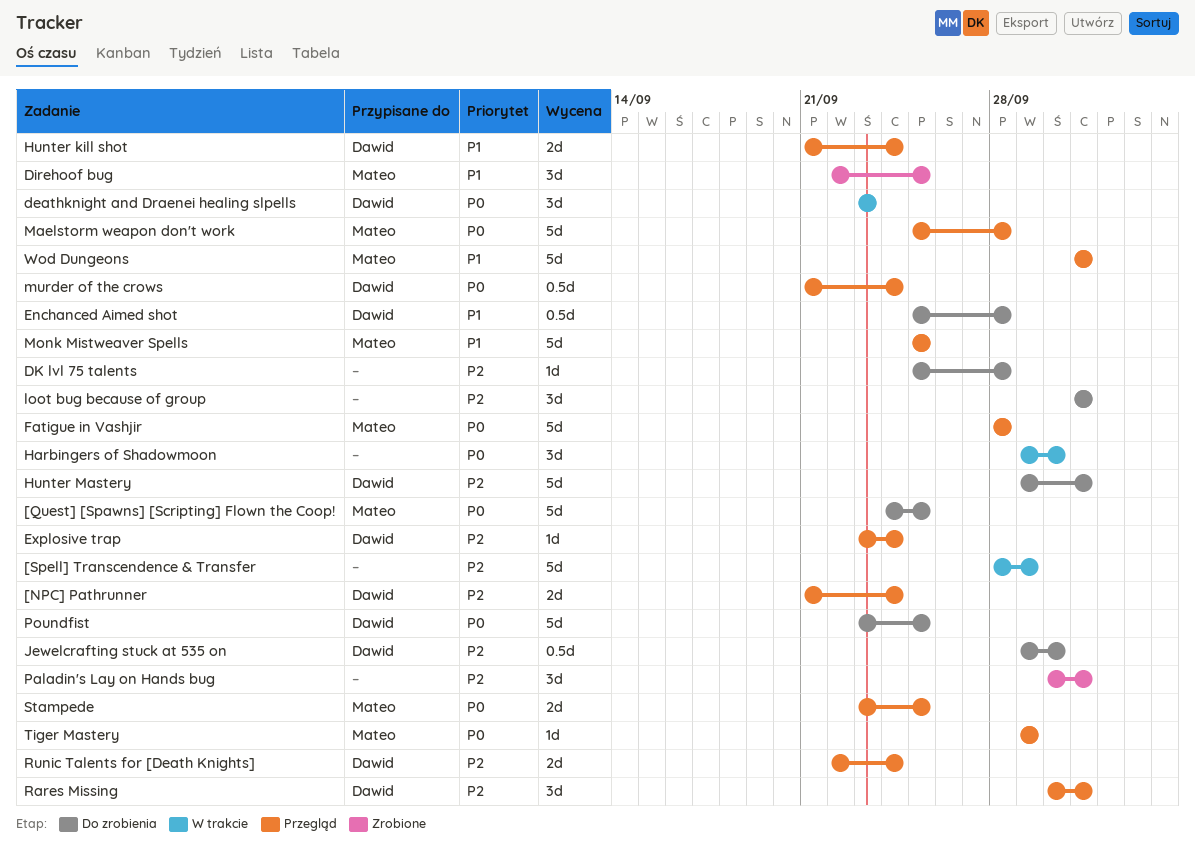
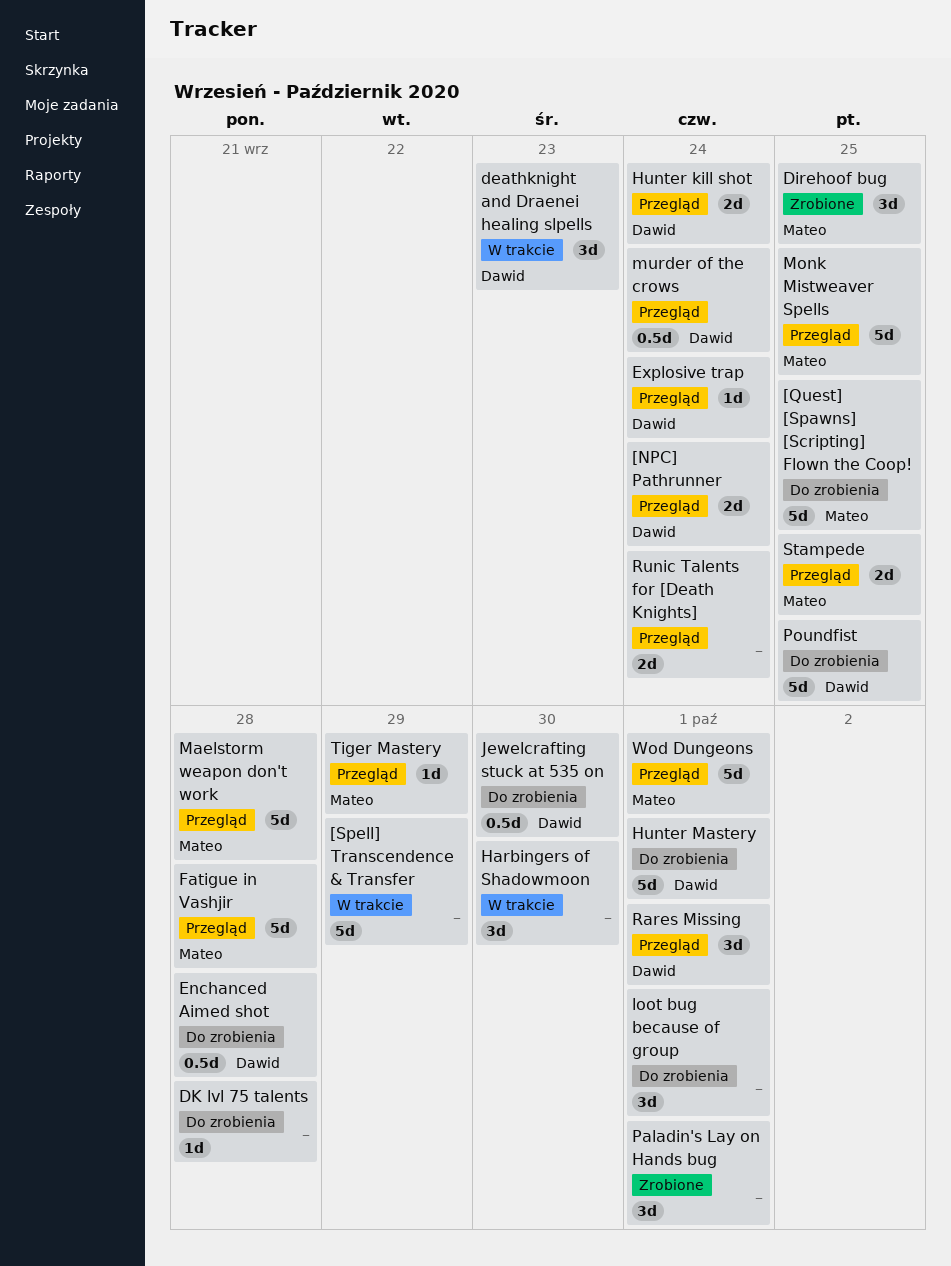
Runic Talents for [Death Knights], owner: Dawid -> none

